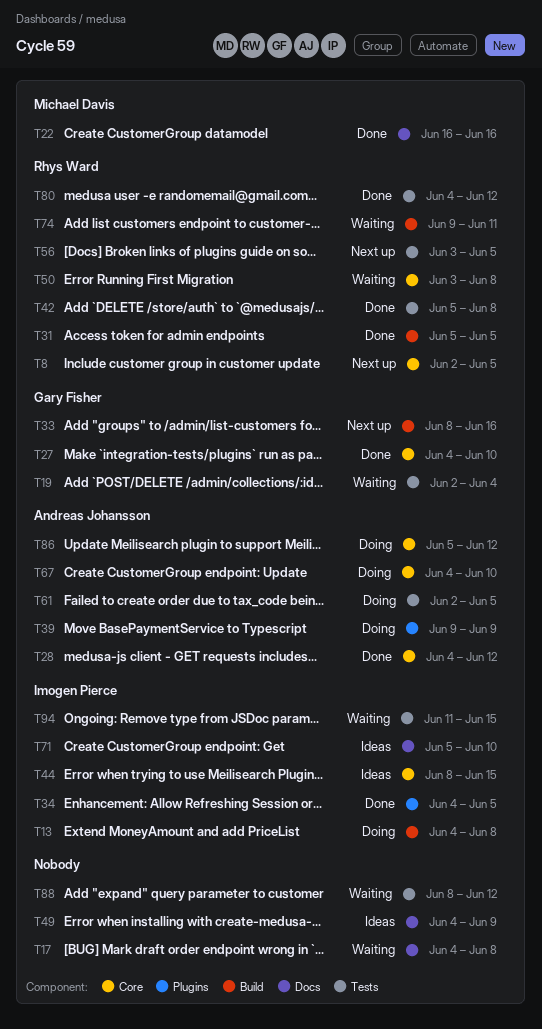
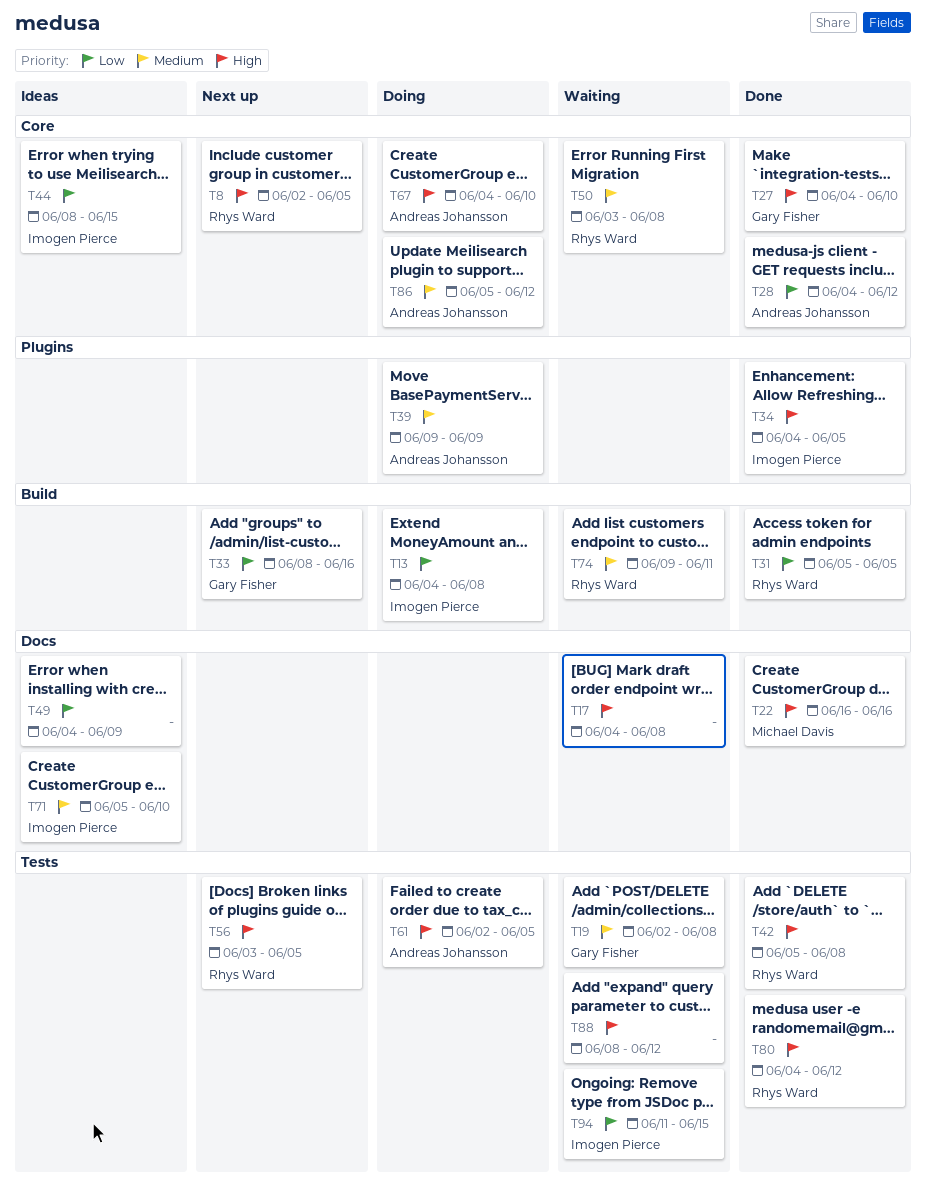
T19, due: Jun 4 -> Jun 8

